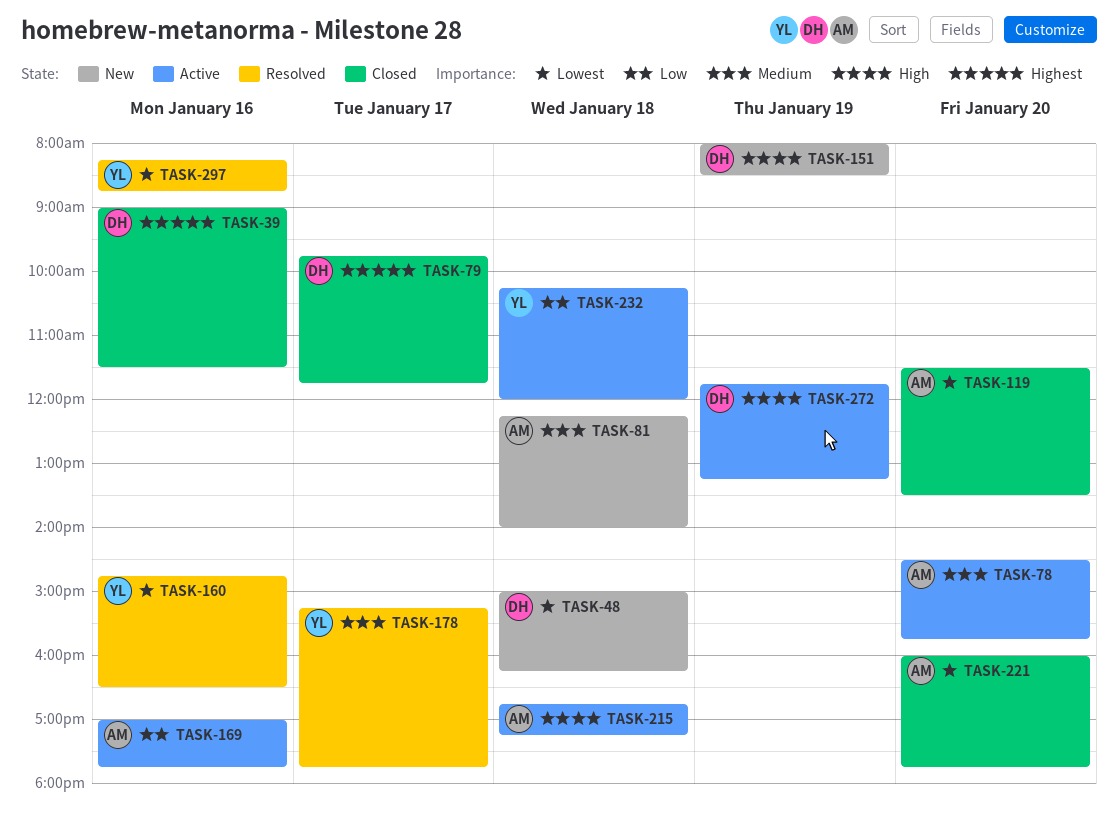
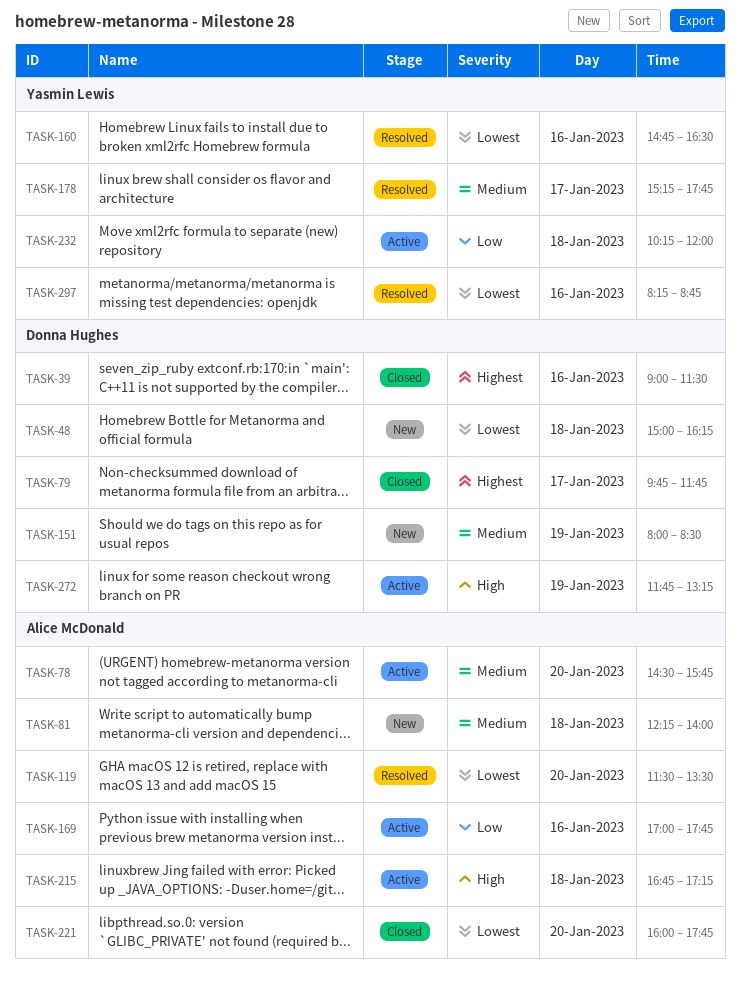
TASK-119, status: Closed -> Resolved
TASK-151, priority: High -> Medium

